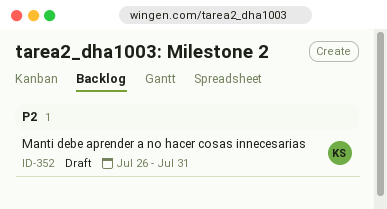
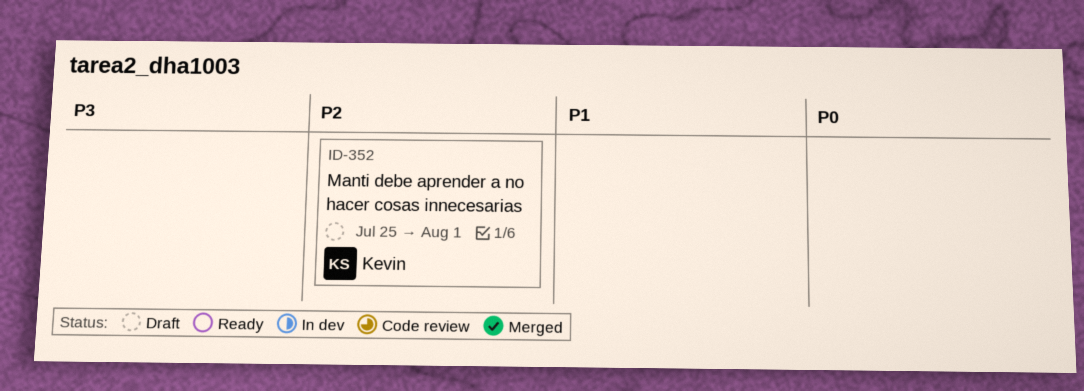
ID-352, start: Jul 26 -> Jul 25
ID-352, due: Jul 31 -> Aug 1

